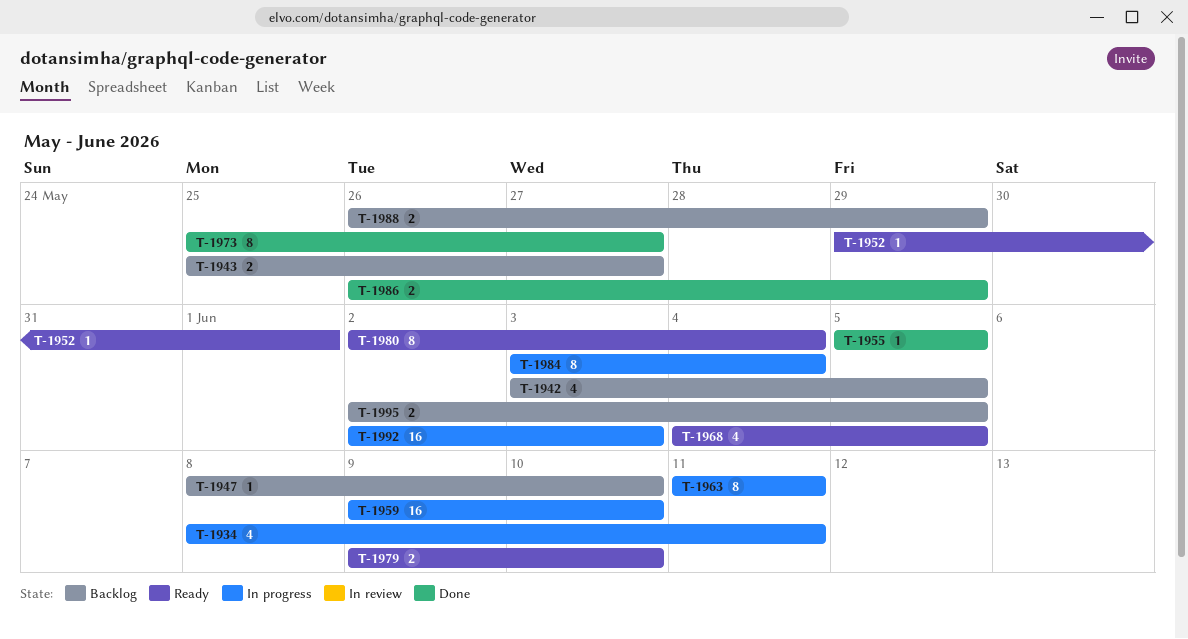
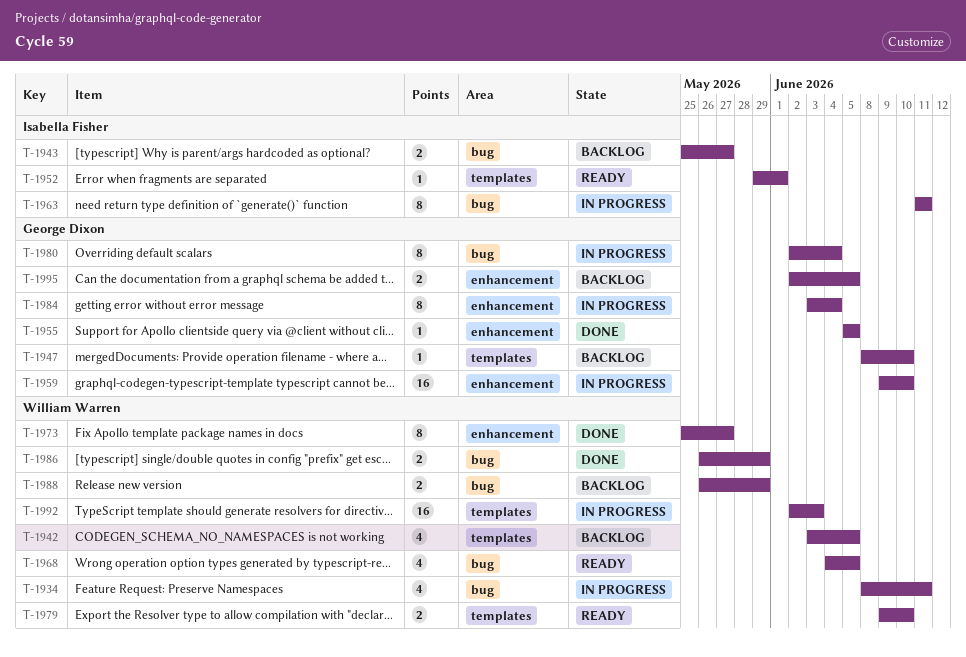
T-1980, status: Ready -> In progress

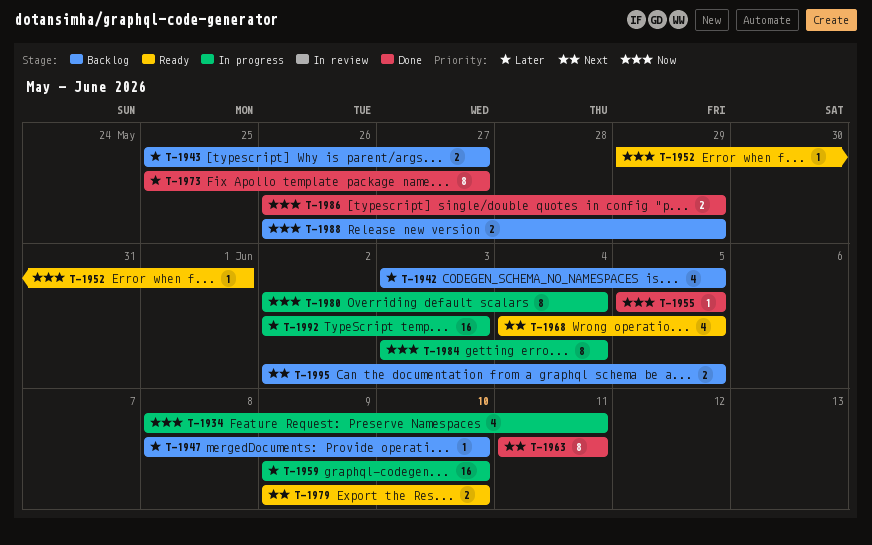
T-1963, status: In progress -> Done

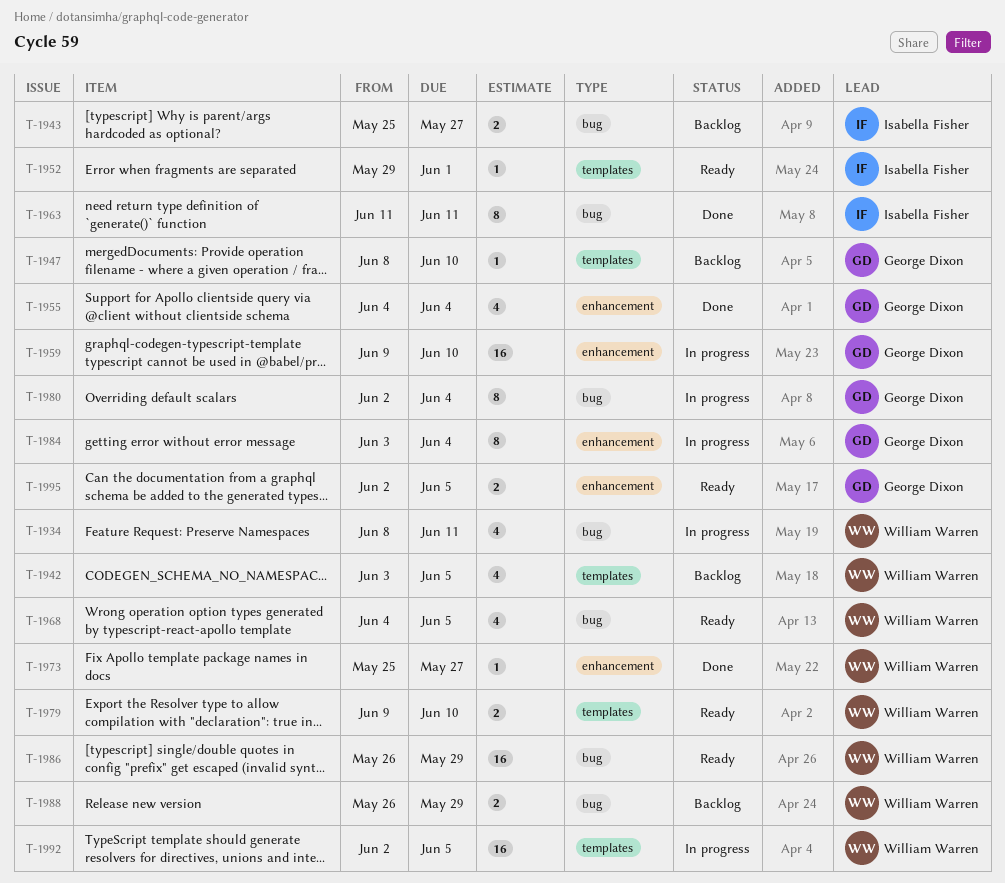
T-1955, estimate: 1 -> 4
T-1955, start: Jun 5 -> Jun 4
T-1955, due: Jun 5 -> Jun 4
T-1973, estimate: 8 -> 1
T-1986, status: Done -> Ready
T-1986, estimate: 2 -> 16
T-1992, due: Jun 3 -> Jun 5
T-1995, status: Backlog -> Ready

